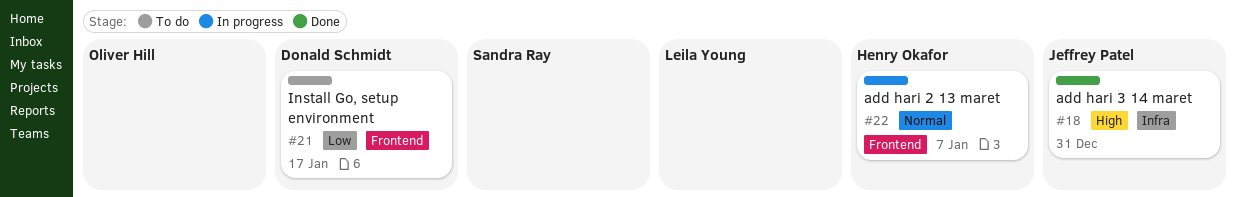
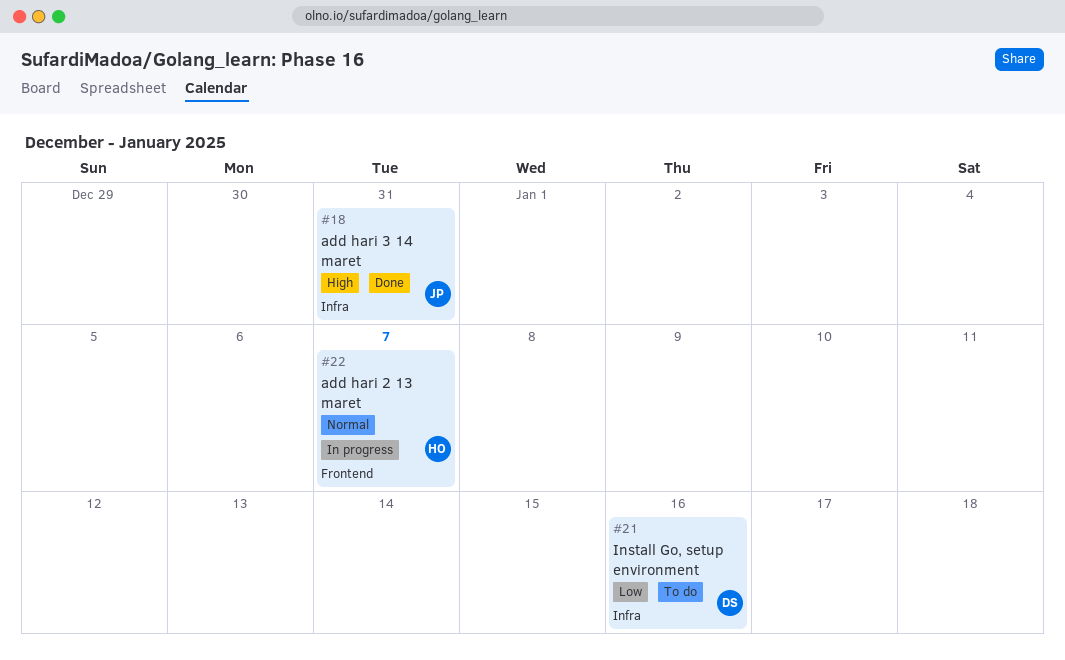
#21, label: Frontend -> Infra
#21, due: Jan 17 -> Jan 16

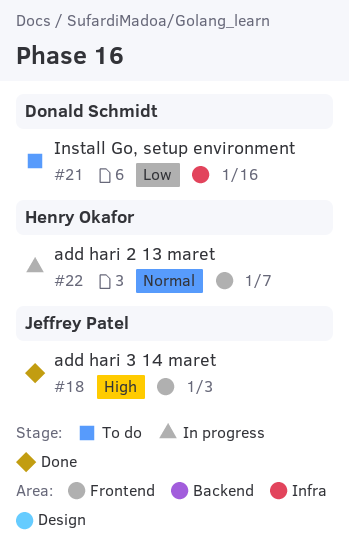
#18, label: Infra -> Frontend
#18, due: Dec 31 -> Jan 3

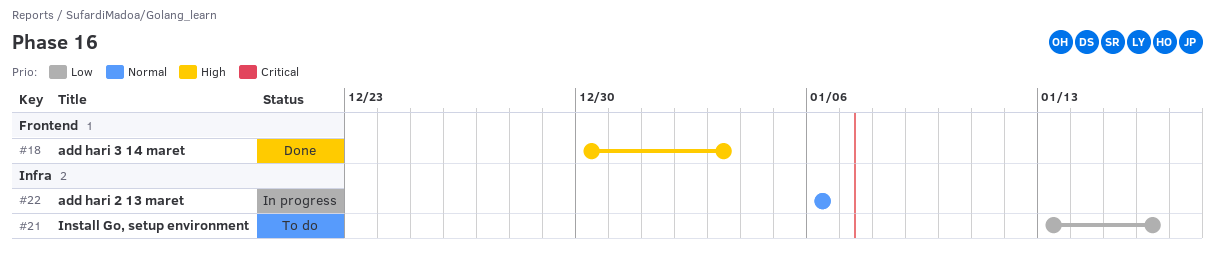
#22, label: Frontend -> Infra
#22, due: Jan 7 -> Jan 6

